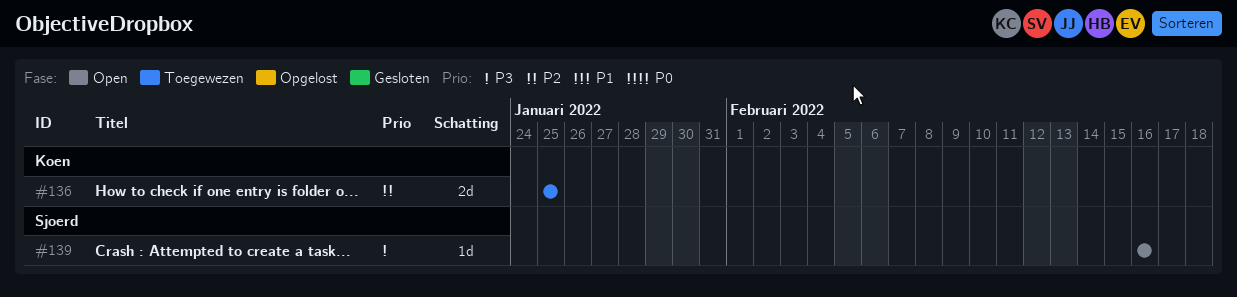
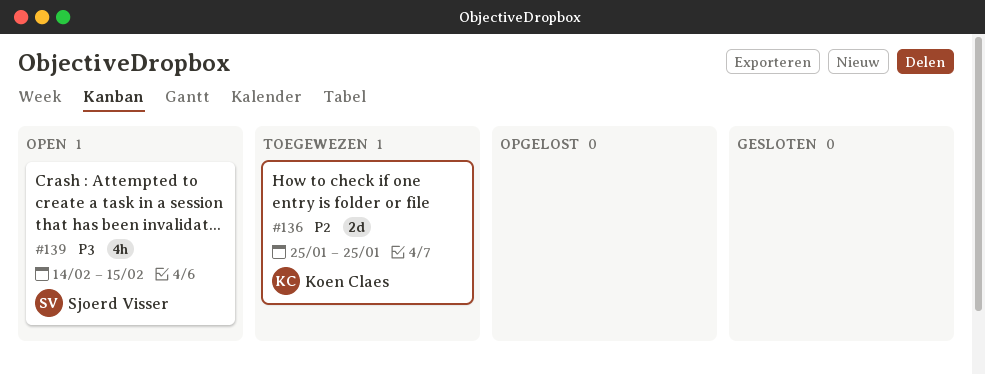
#139, estimate: 1d -> 4h
#139, start: Feb 16 -> Feb 14
#139, due: Feb 16 -> Feb 15

